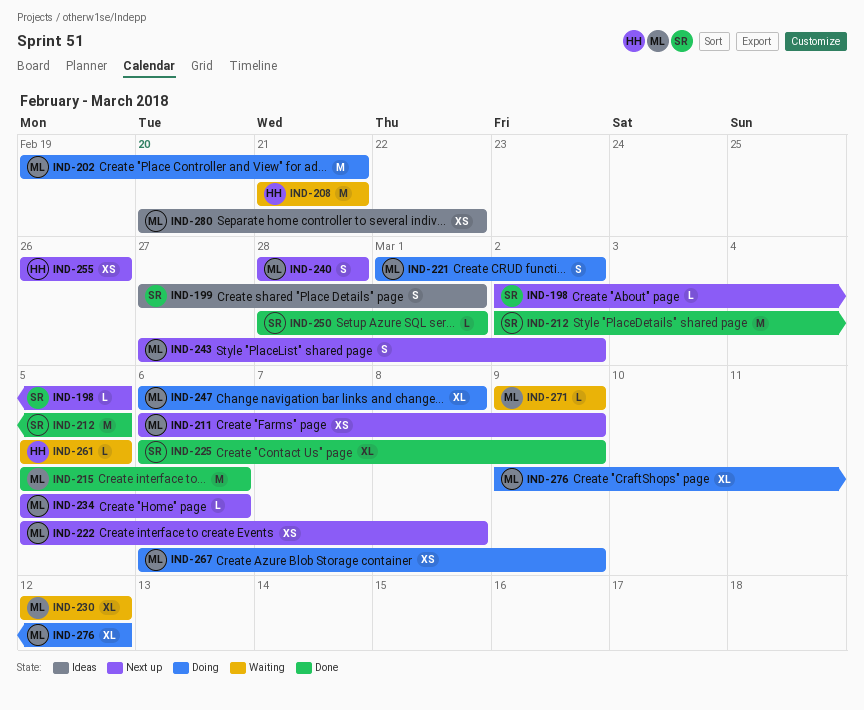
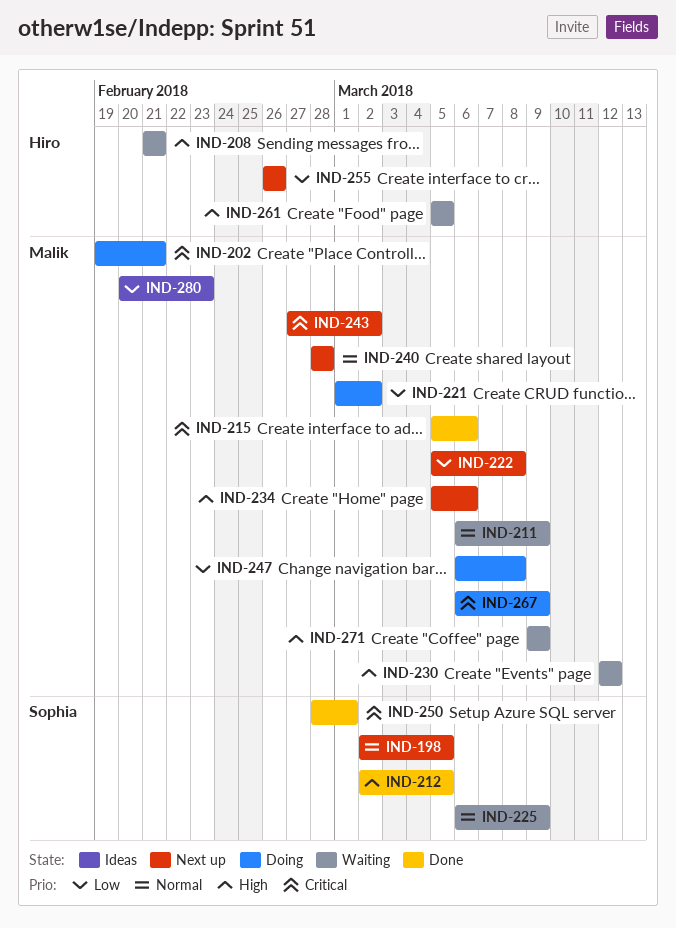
IND-199: present -> none
IND-211, status: Next up -> Waiting
IND-225, status: Done -> Waiting
IND-276: present -> none
IND-280, due: Feb 22 -> Feb 23

